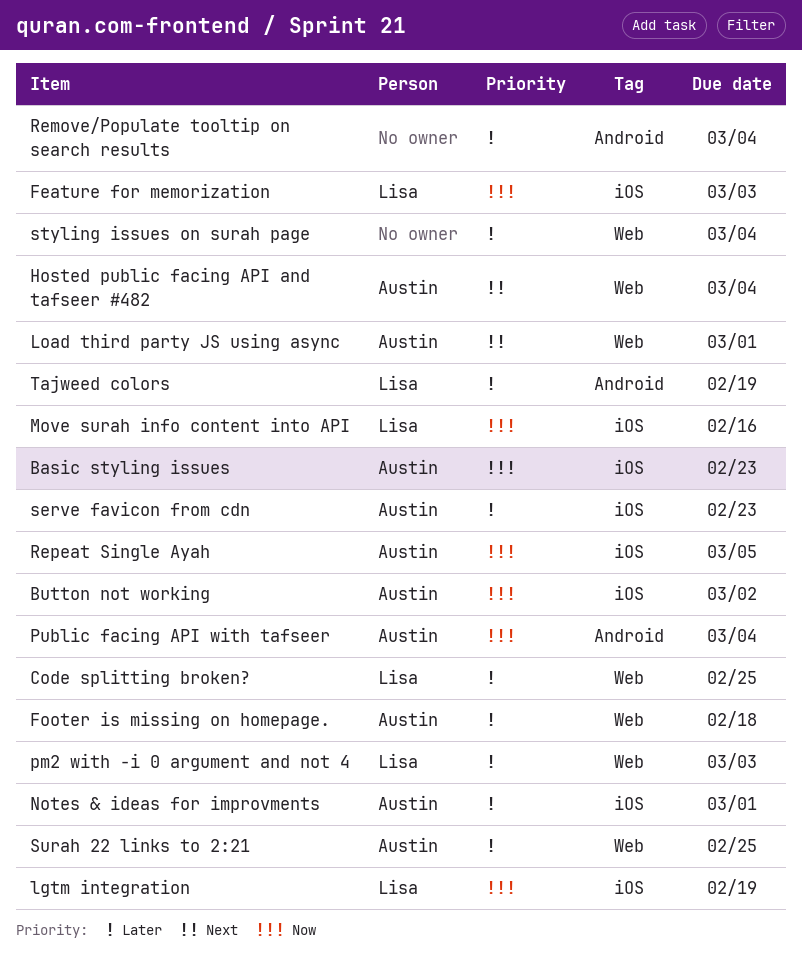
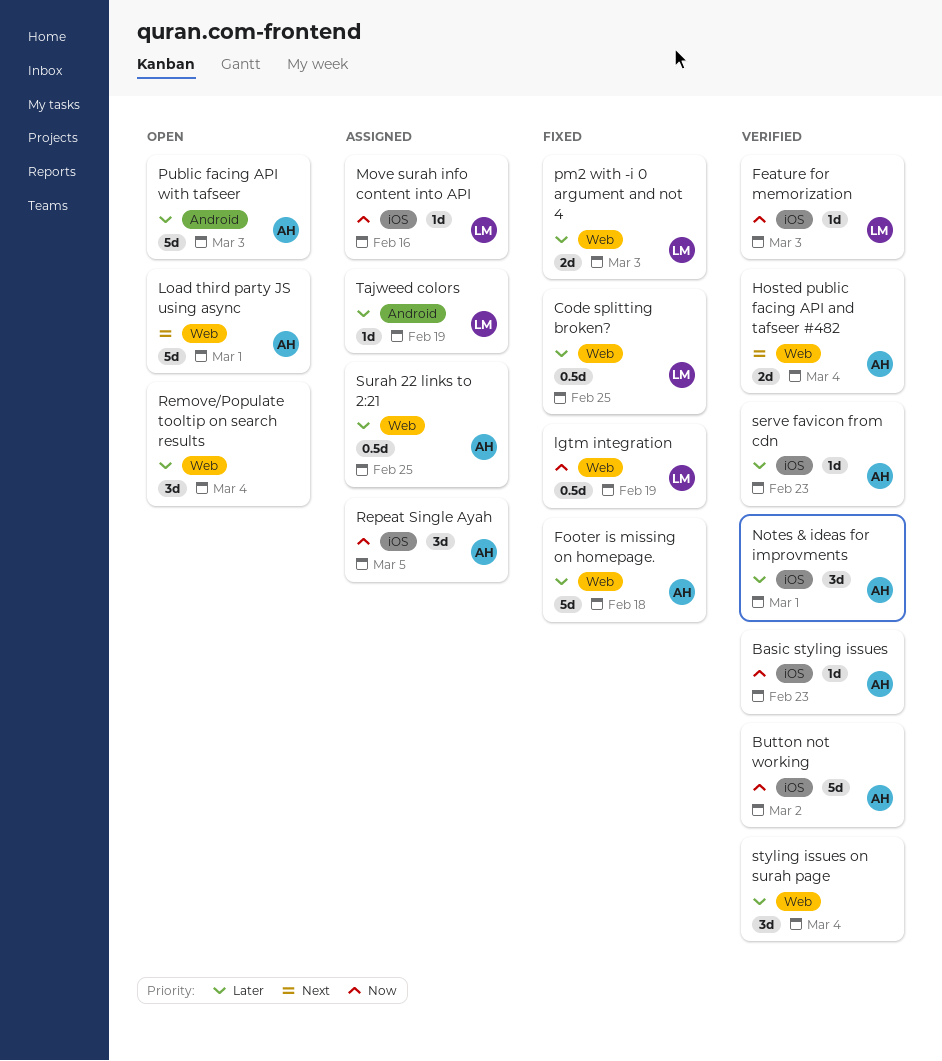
lgtm integration, label: iOS -> Web
Public facing API with tafseer, priority: Now -> Later
Public facing API with tafseer, due: Mar 4 -> Mar 3
Remove/Populate tooltip on search results, label: Android -> Web

